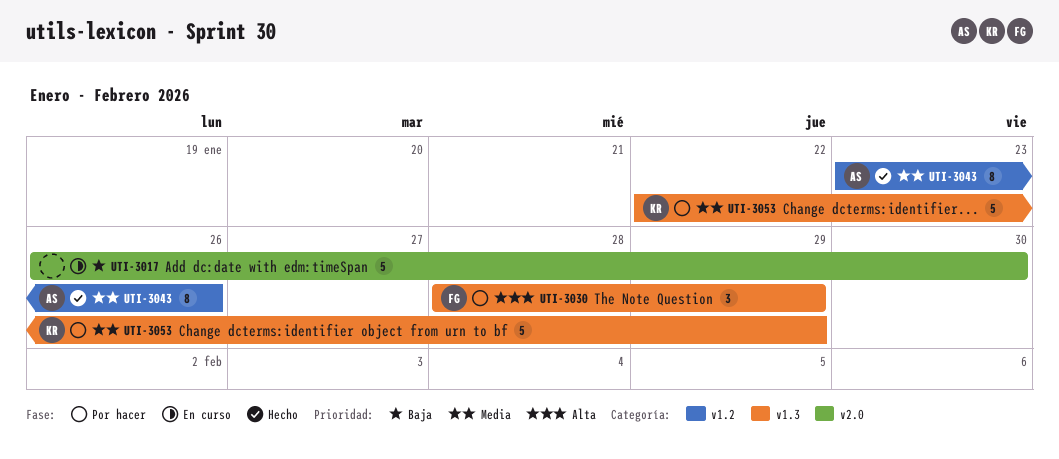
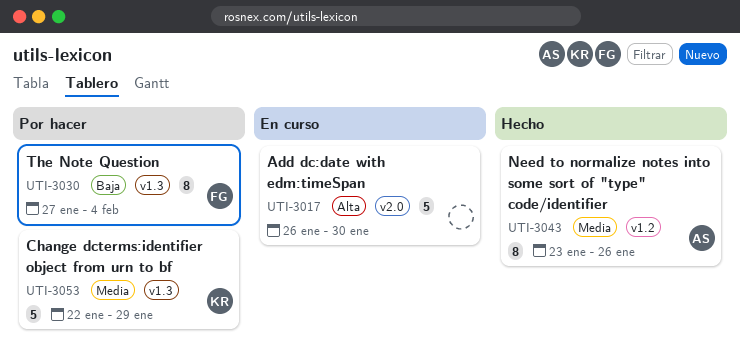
UTI-3017, priority: Baja -> Alta
UTI-3030, priority: Alta -> Baja
UTI-3030, estimate: 3 -> 8
UTI-3030, start: Jan 28 -> Jan 27
UTI-3030, due: Jan 29 -> Feb 4

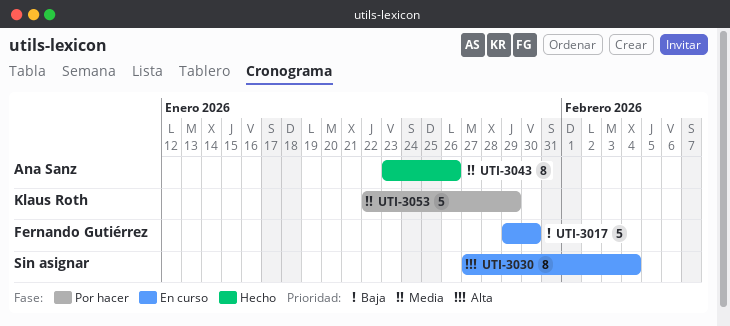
UTI-3017, owner: none -> Fernando Gutiérrez
UTI-3017, priority: Alta -> Baja
UTI-3017, start: Jan 26 -> Jan 29
UTI-3030, status: Por hacer -> En curso
UTI-3030, owner: Fernando Gutiérrez -> none
UTI-3030, priority: Baja -> Alta

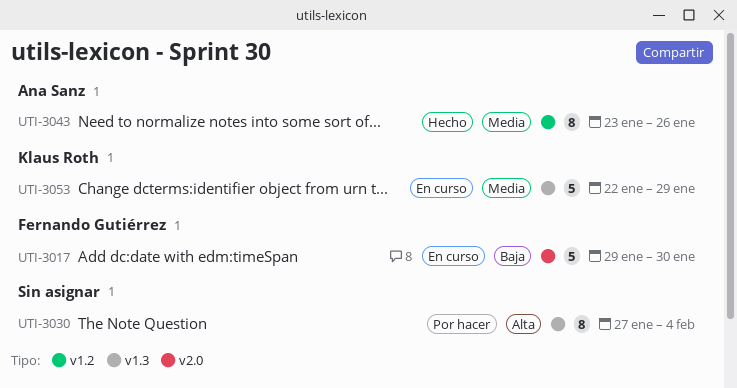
UTI-3030, status: En curso -> Por hacer
UTI-3053, status: Por hacer -> En curso

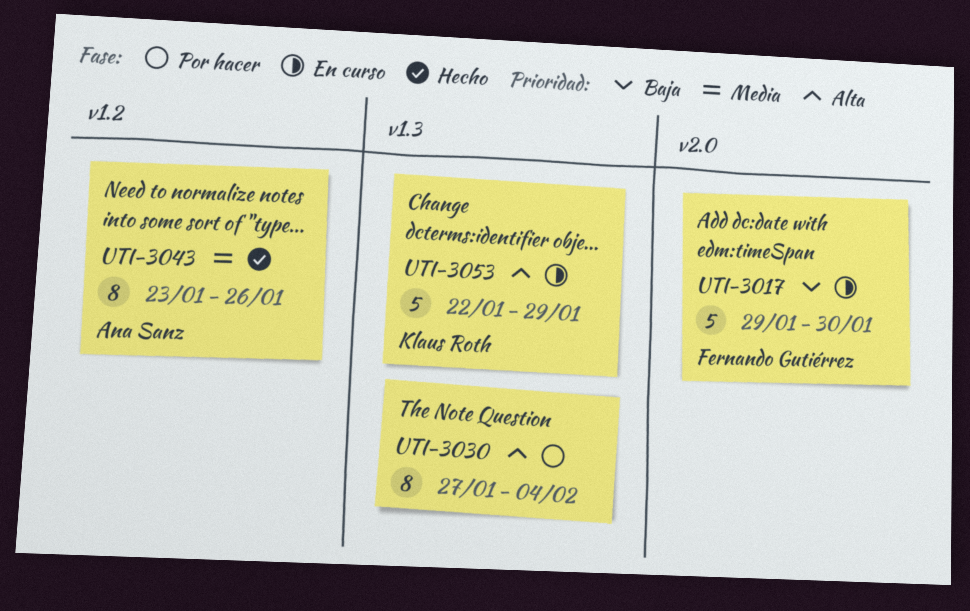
UTI-3053, priority: Media -> Alta

